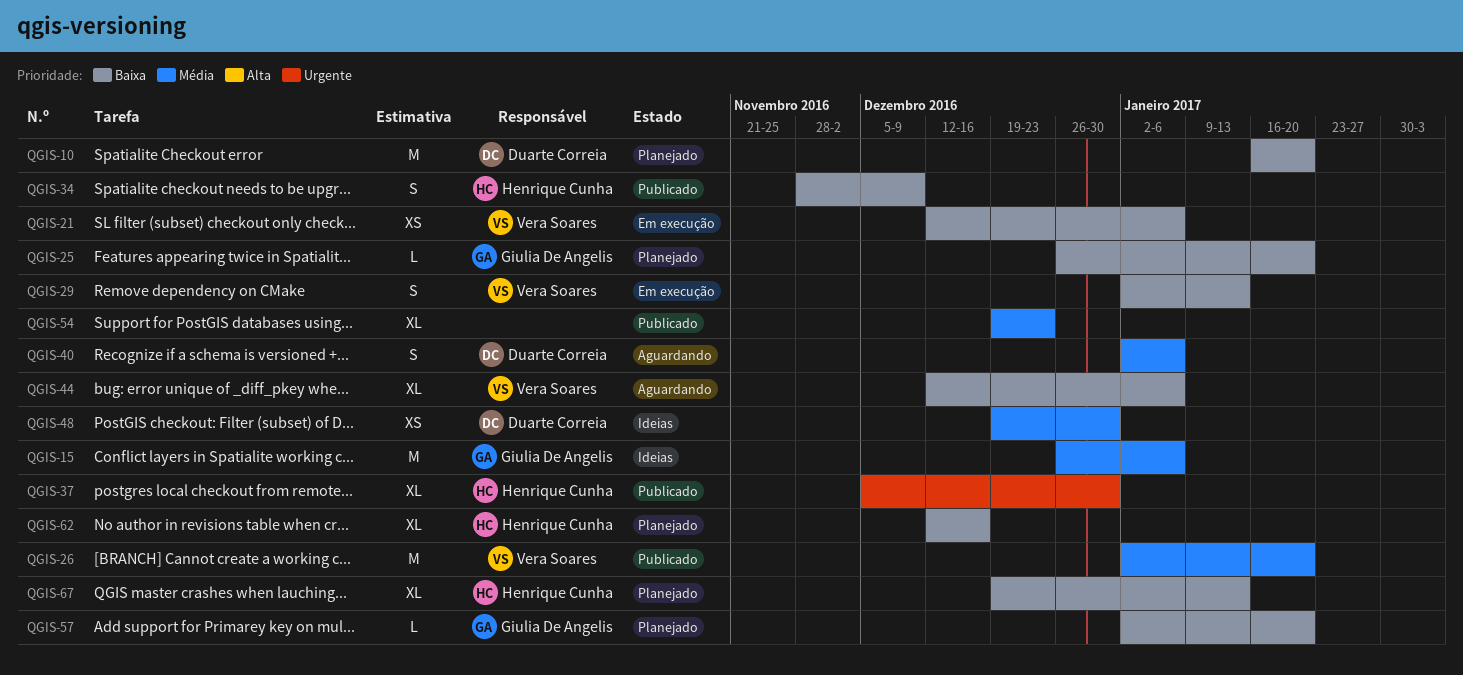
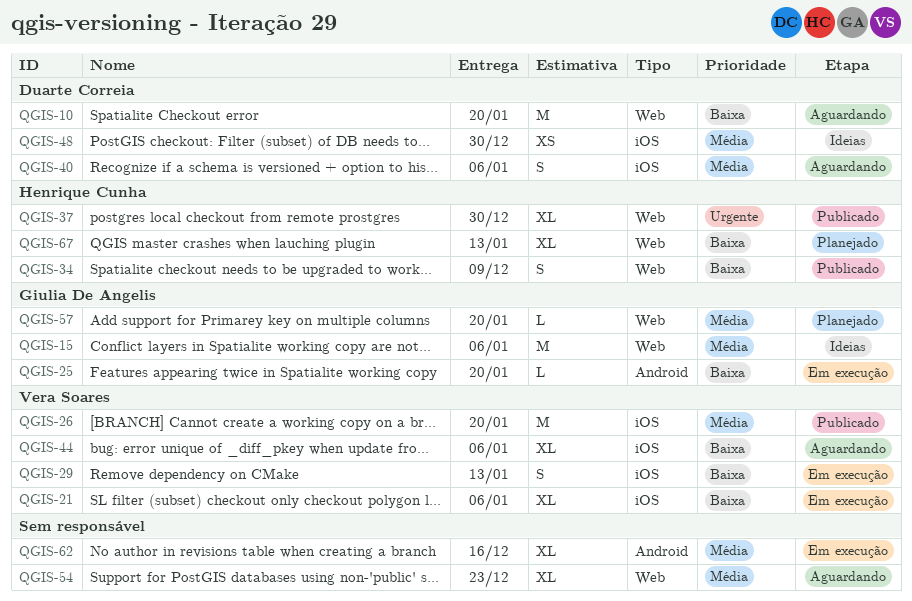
QGIS-10, status: Planejado -> Aguardando
QGIS-21, estimate: XS -> XL
QGIS-25, status: Planejado -> Em execução
QGIS-54, status: Publicado -> Aguardando
QGIS-57, priority: Baixa -> Média
QGIS-62, status: Planejado -> Em execução
QGIS-62, owner: Henrique Cunha -> none
QGIS-62, priority: Baixa -> Média

